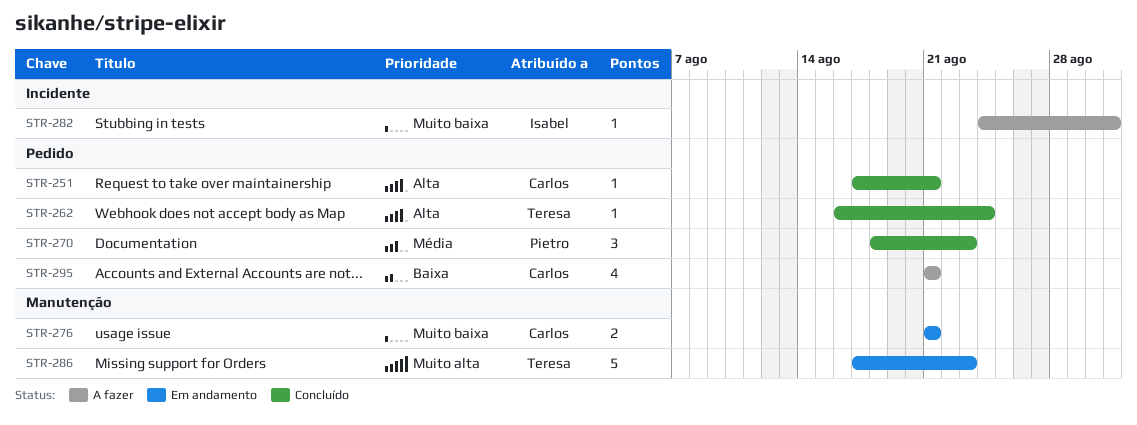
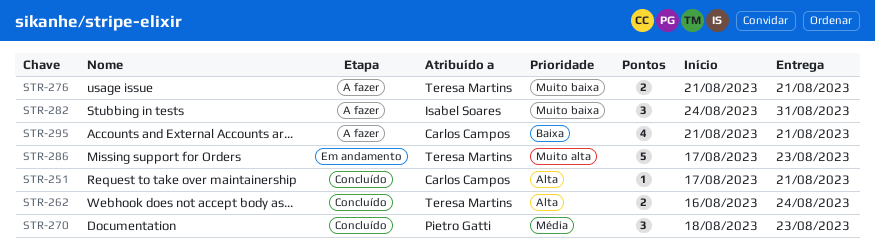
STR-262, estimate: 1 -> 2
STR-276, status: Em andamento -> A fazer
STR-276, owner: Carlos Campos -> Teresa Martins
STR-282, estimate: 1 -> 3

